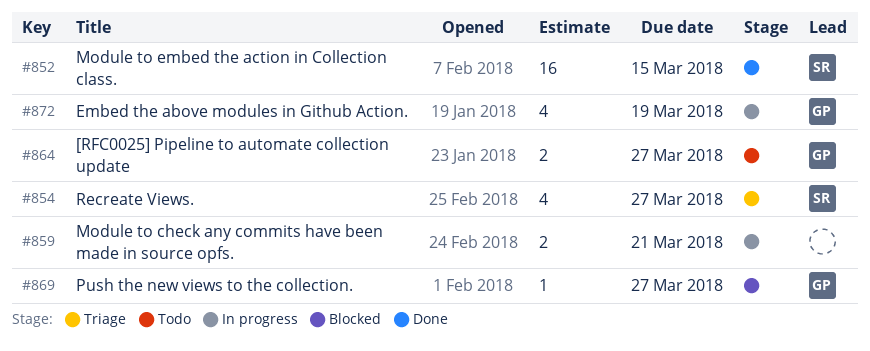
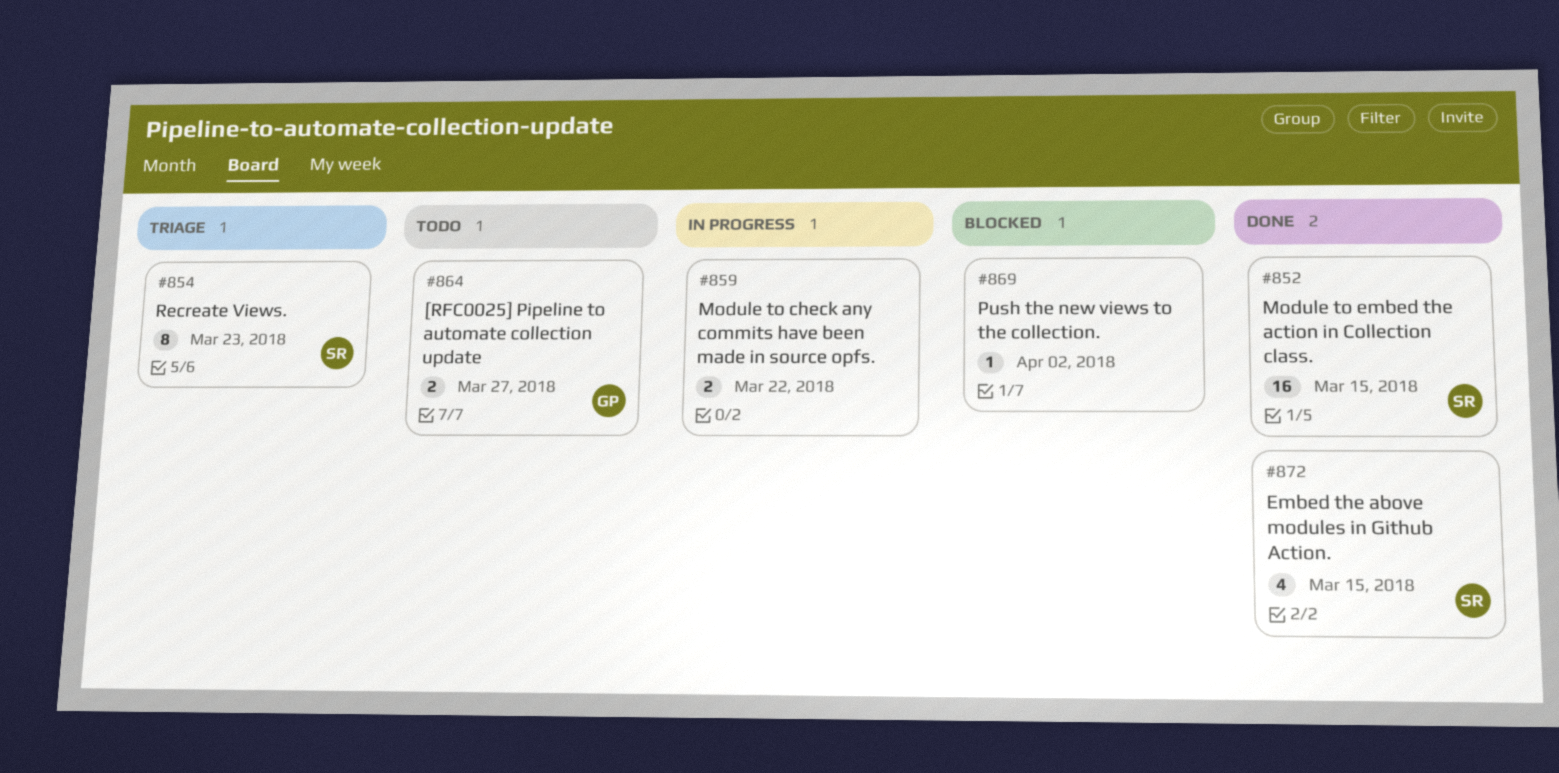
#854, estimate: 4 -> 8
#854, due: Mar 27 -> Mar 23
#859, due: Mar 21 -> Mar 22
#869, owner: GP -> none
#869, due: Mar 27 -> Apr 2
#872, status: In progress -> Done
#872, owner: GP -> SR
#872, due: Mar 19 -> Mar 15

